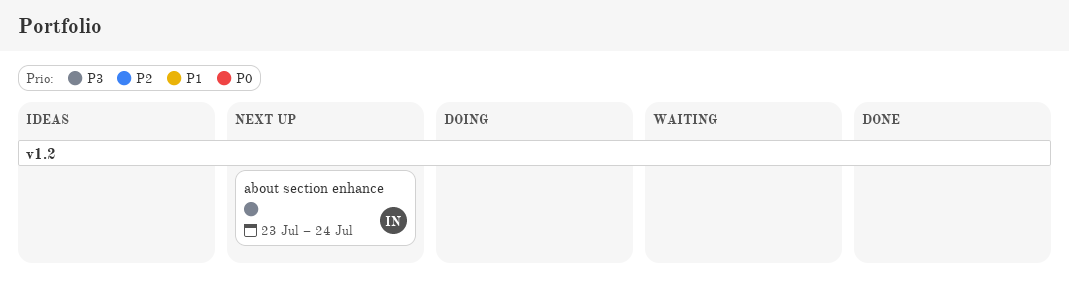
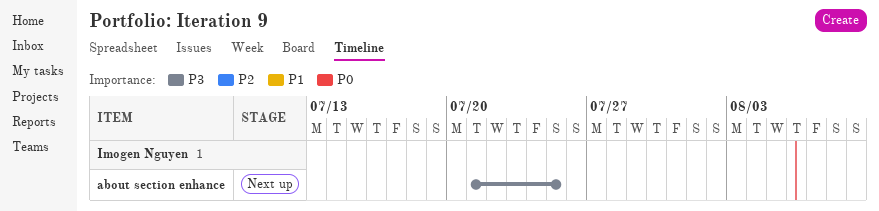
about section enhance, start: Jul 23 -> Jul 21
about section enhance, due: Jul 24 -> Jul 25

